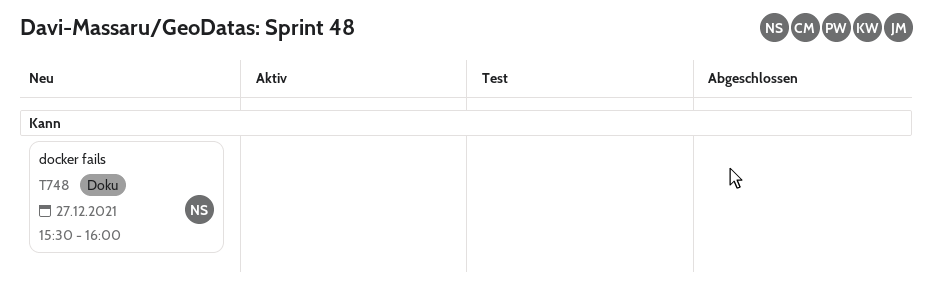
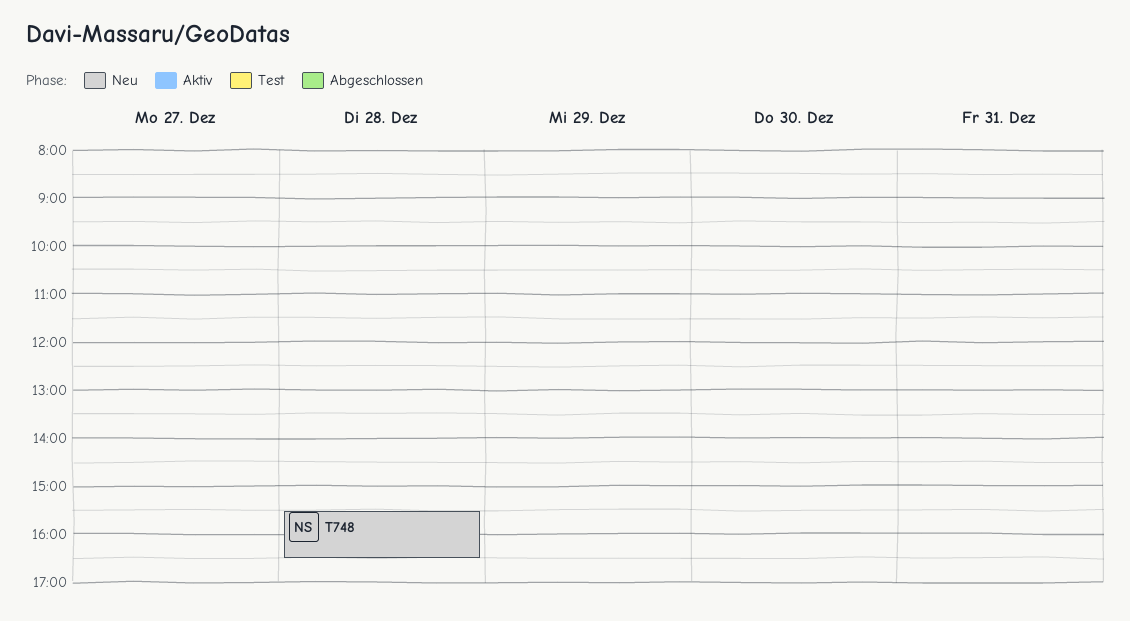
T748, day: Dec 27 -> Dec 28
T748, ends: 16:00 -> 16:30

